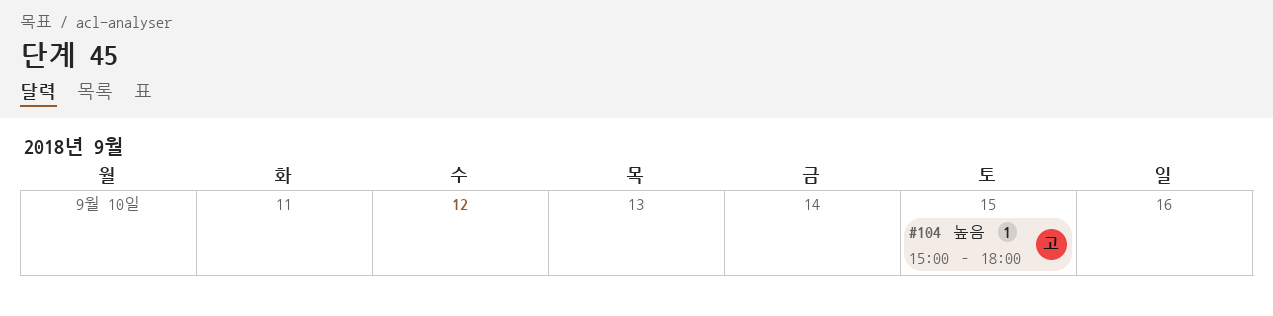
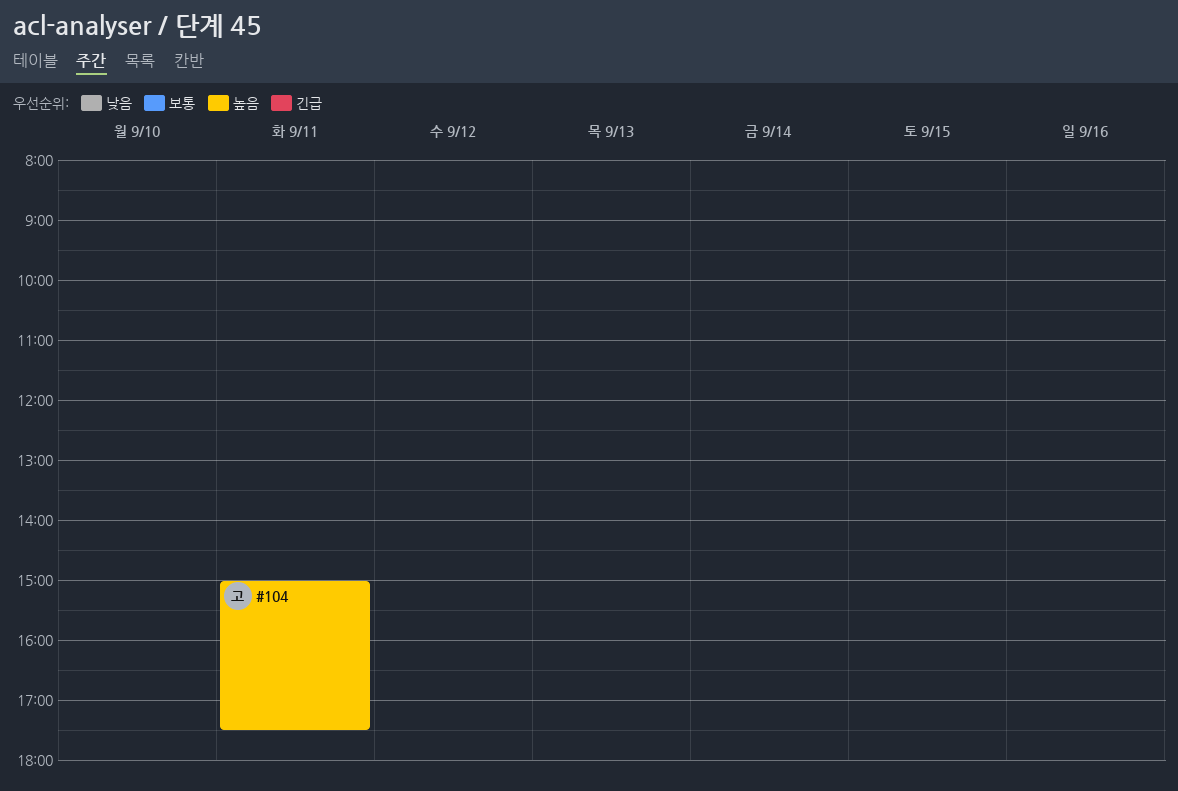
#104, day: Sep 15 -> Sep 11
#104, ends: 18:00 -> 17:30

